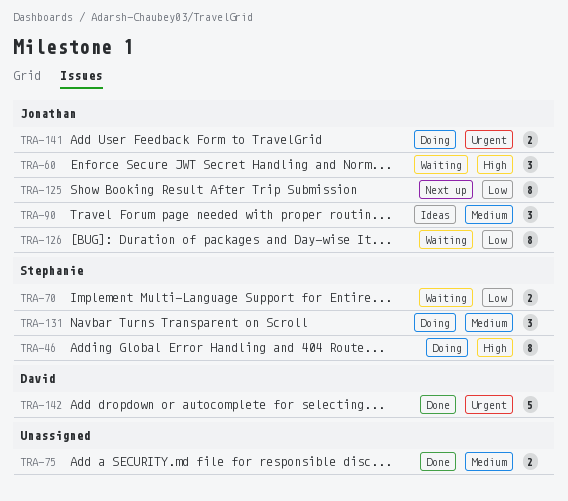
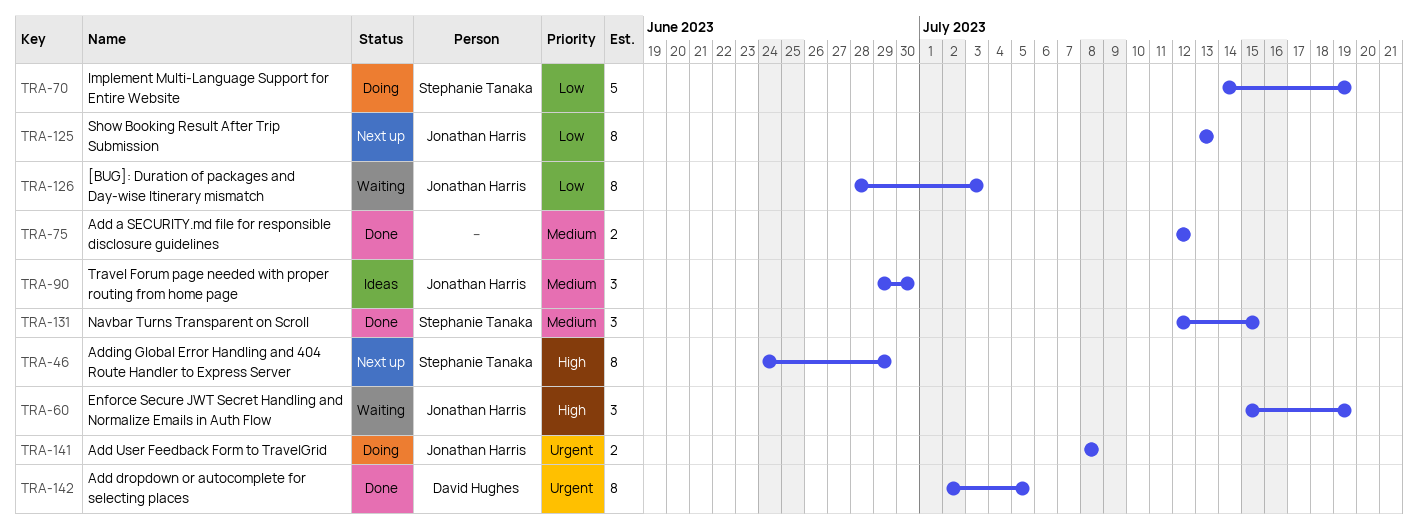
TRA-46, status: Doing -> Next up
TRA-70, status: Waiting -> Doing
TRA-70, estimate: 2 -> 5
TRA-131, status: Doing -> Done
TRA-142, estimate: 5 -> 8

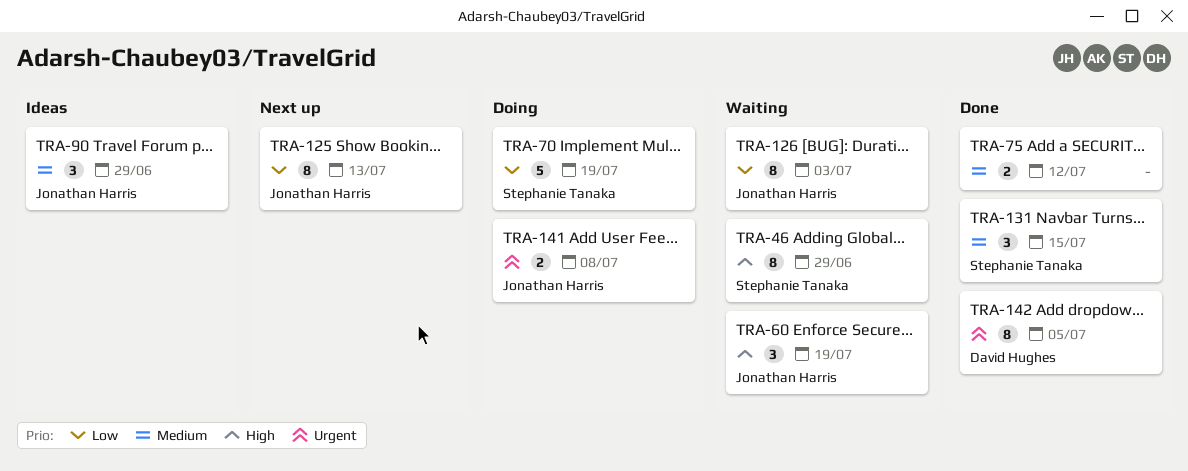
TRA-46, status: Next up -> Waiting
TRA-90, due: Jun 30 -> Jun 29

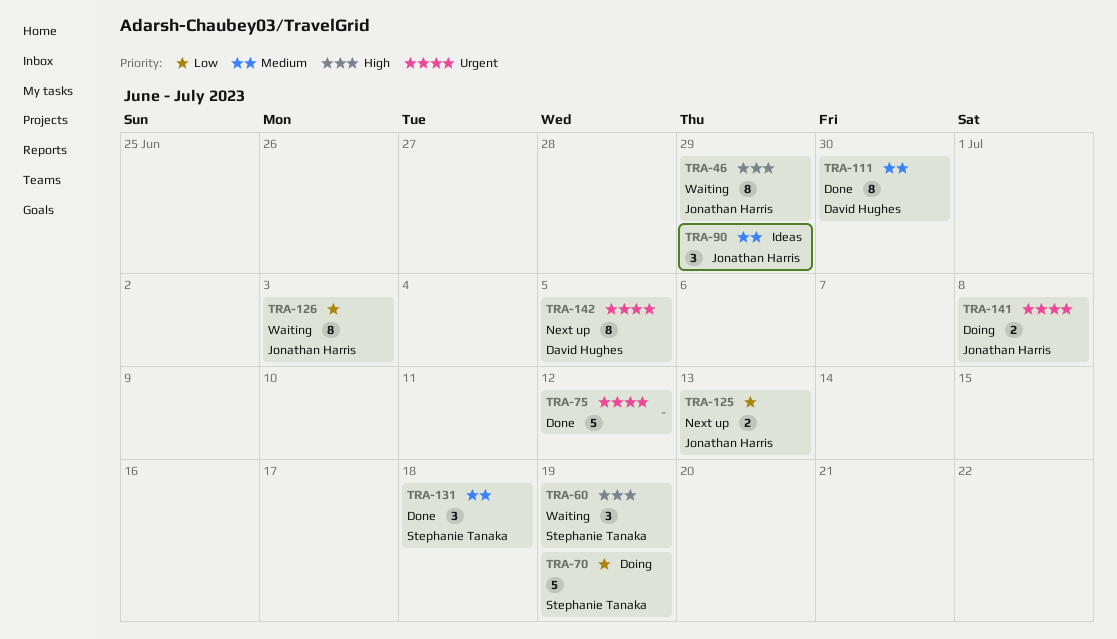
TRA-46, owner: Stephanie Tanaka -> Jonathan Harris
TRA-60, owner: Jonathan Harris -> Stephanie Tanaka
TRA-75, priority: Medium -> Urgent
TRA-75, estimate: 2 -> 5
TRA-111: none -> present
TRA-125, estimate: 8 -> 2
TRA-131, due: Jul 15 -> Jul 18
TRA-142, status: Done -> Next up

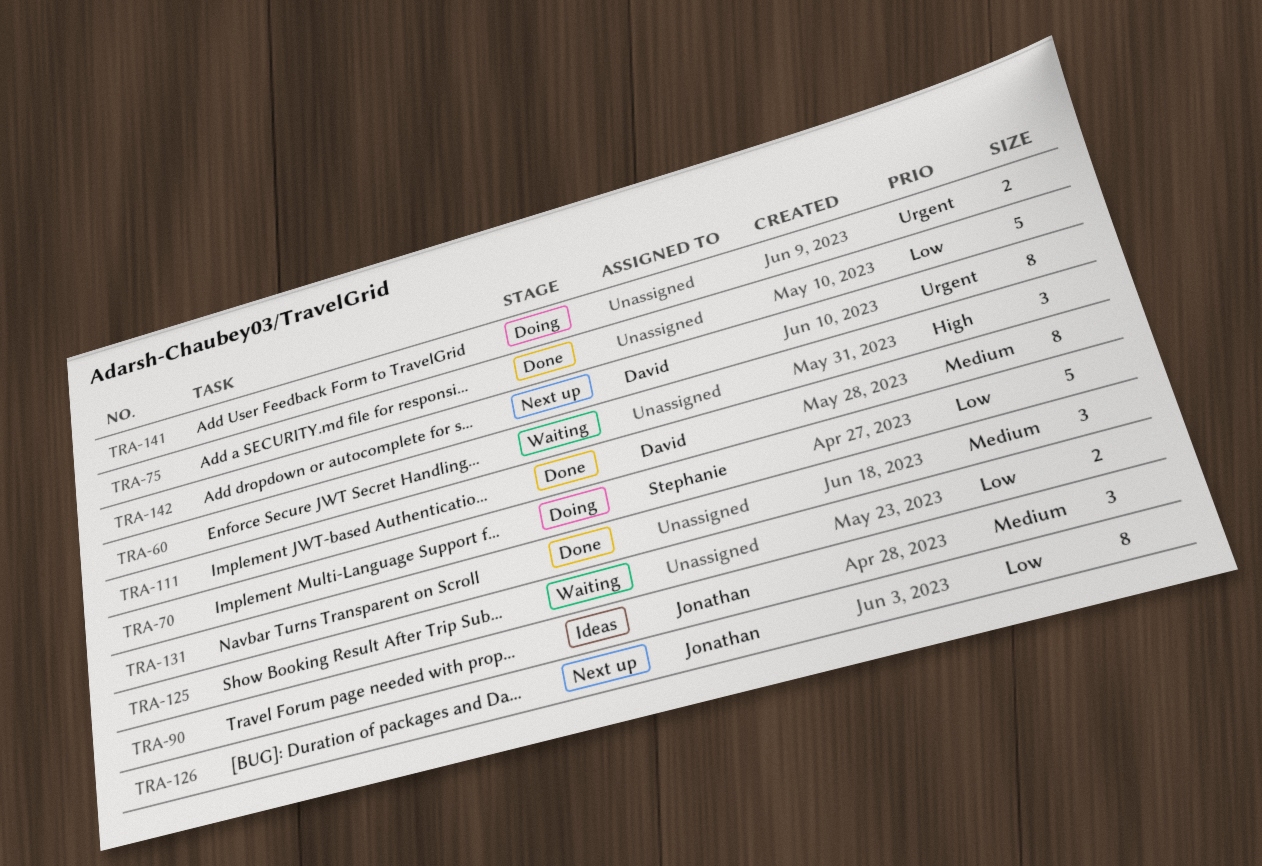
TRA-46: present -> none
TRA-60, owner: Stephanie Tanaka -> none
TRA-75, priority: Urgent -> Low
TRA-125, status: Next up -> Waiting
TRA-125, owner: Jonathan Harris -> none
TRA-126, status: Waiting -> Next up
TRA-131, owner: Stephanie Tanaka -> none
TRA-141, owner: Jonathan Harris -> none

